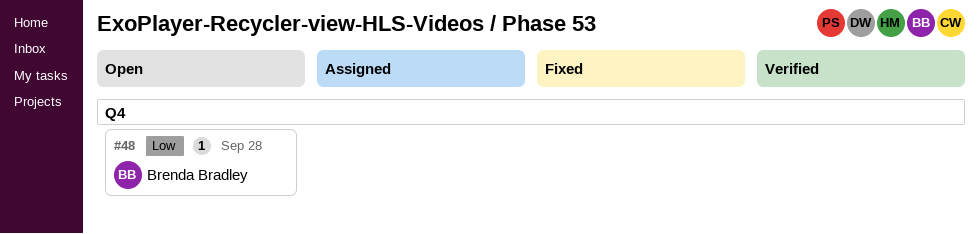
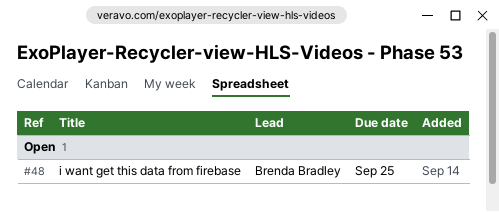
#48, due: Sep 28 -> Sep 25

